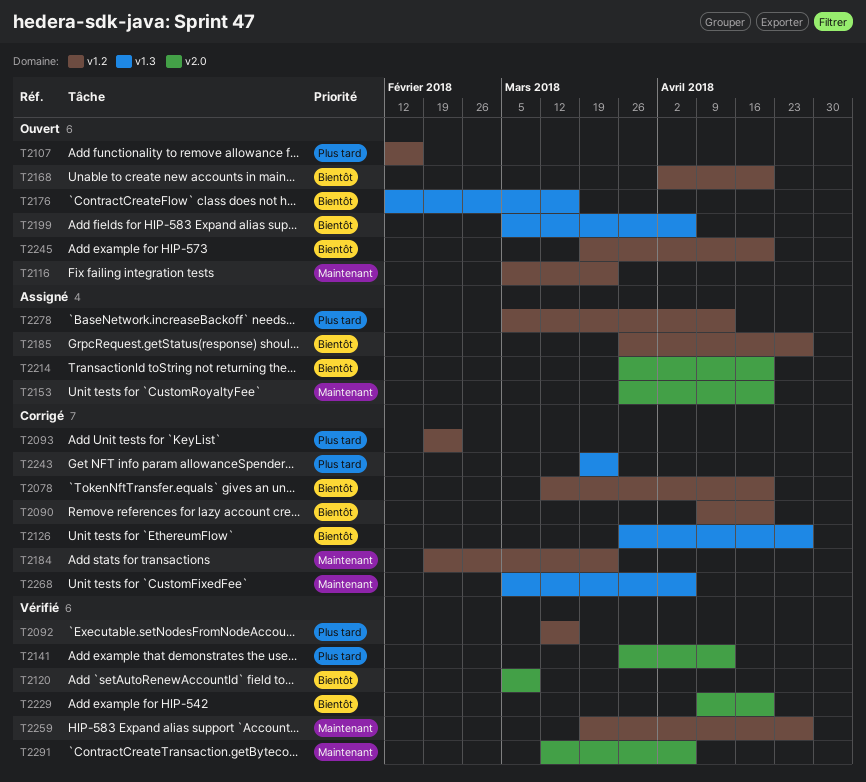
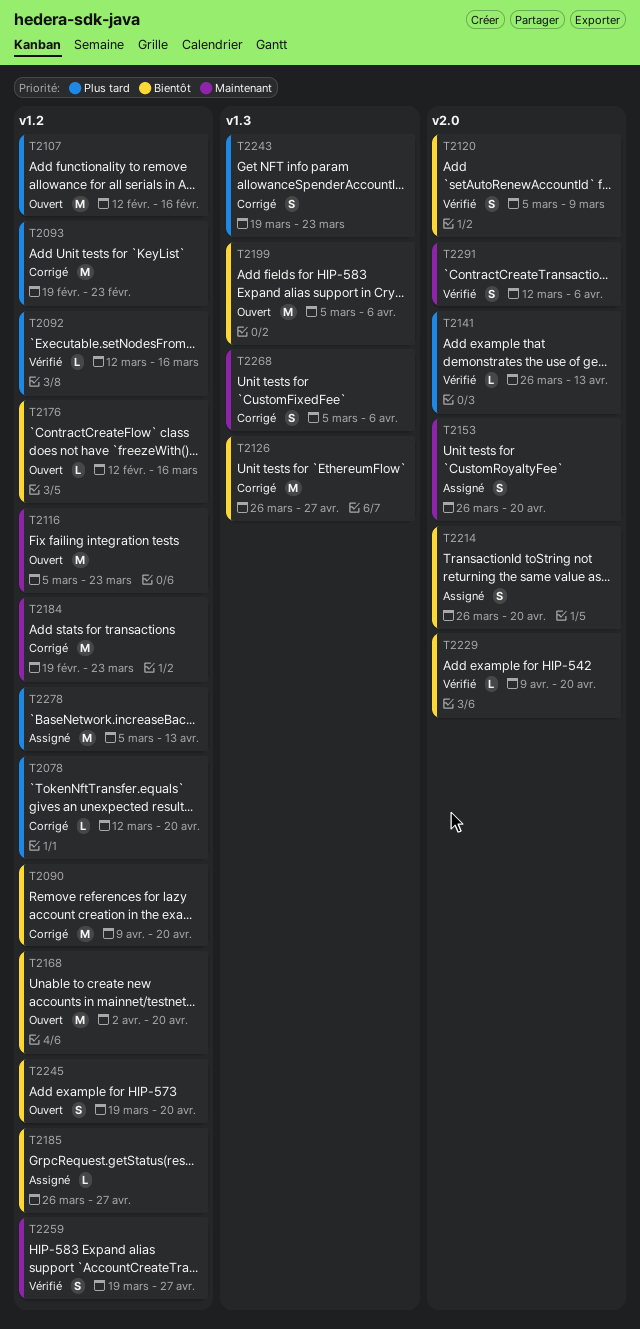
T2078, priority: Bientôt -> Plus tard
T2176, label: v1.3 -> v1.2

